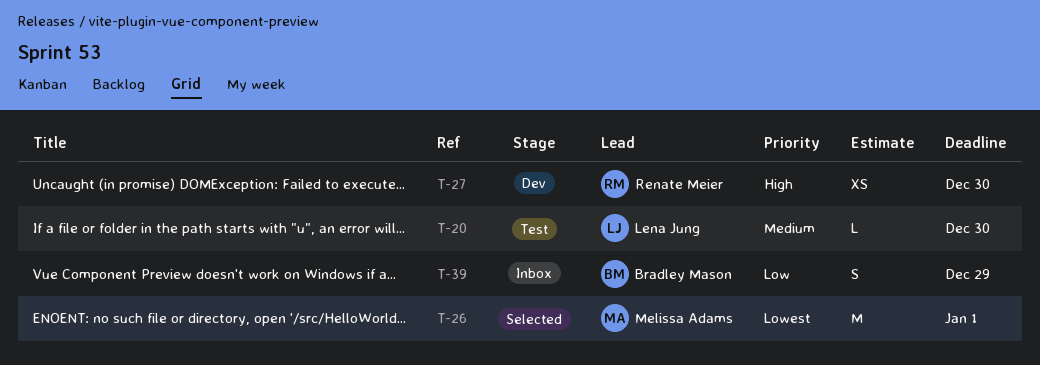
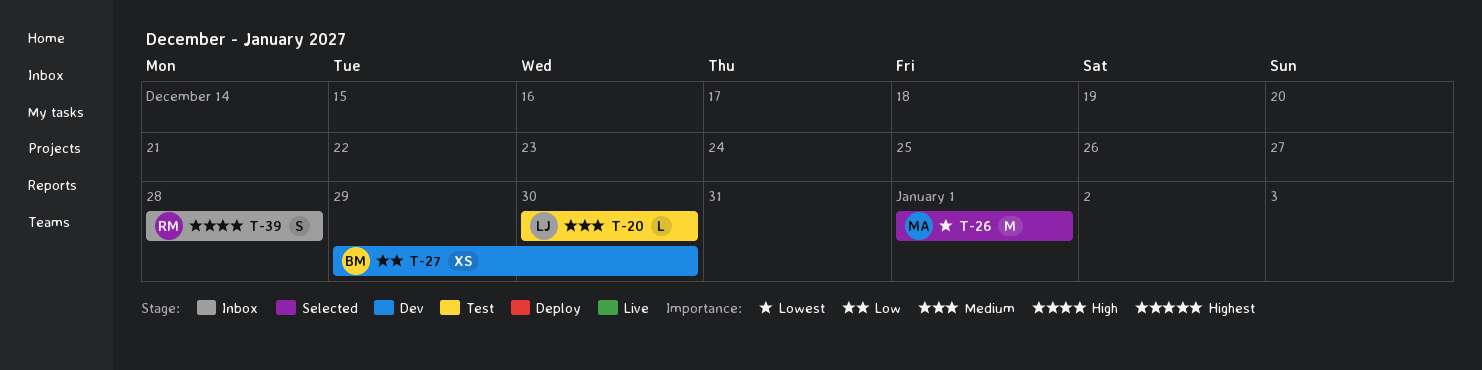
T-27, owner: Renate Meier -> Bradley Mason
T-27, priority: High -> Low
T-39, owner: Bradley Mason -> Renate Meier
T-39, priority: Low -> High
T-39, due: Dec 29 -> Dec 28

